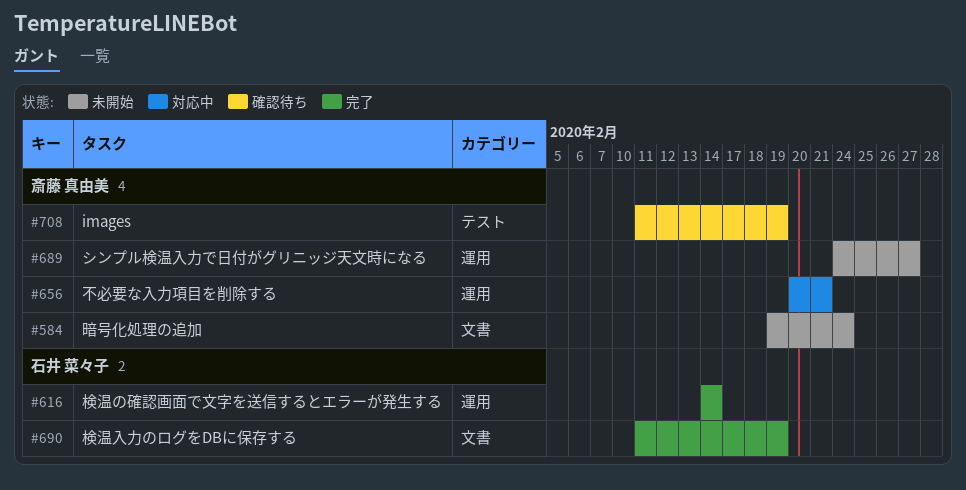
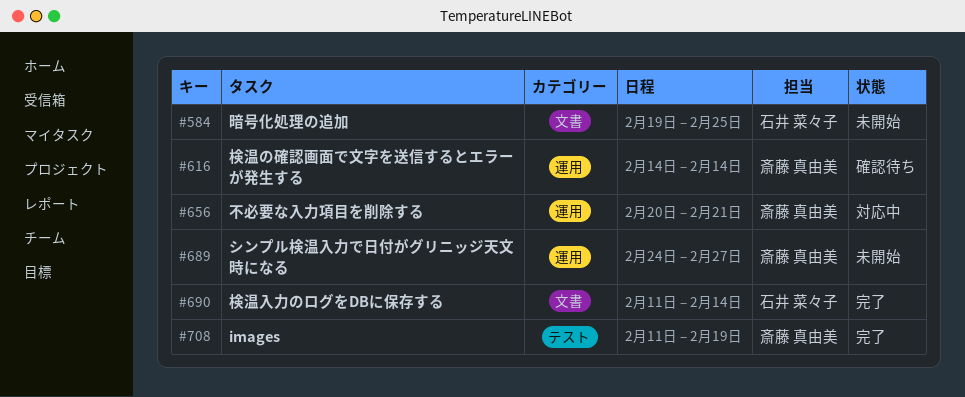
#584, owner: 斎藤 真由美 -> 石井 菜々子
#584, due: Feb 24 -> Feb 25
#616, status: 完了 -> 確認待ち
#616, owner: 石井 菜々子 -> 斎藤 真由美
#690, due: Feb 19 -> Feb 14
#708, status: 確認待ち -> 完了

